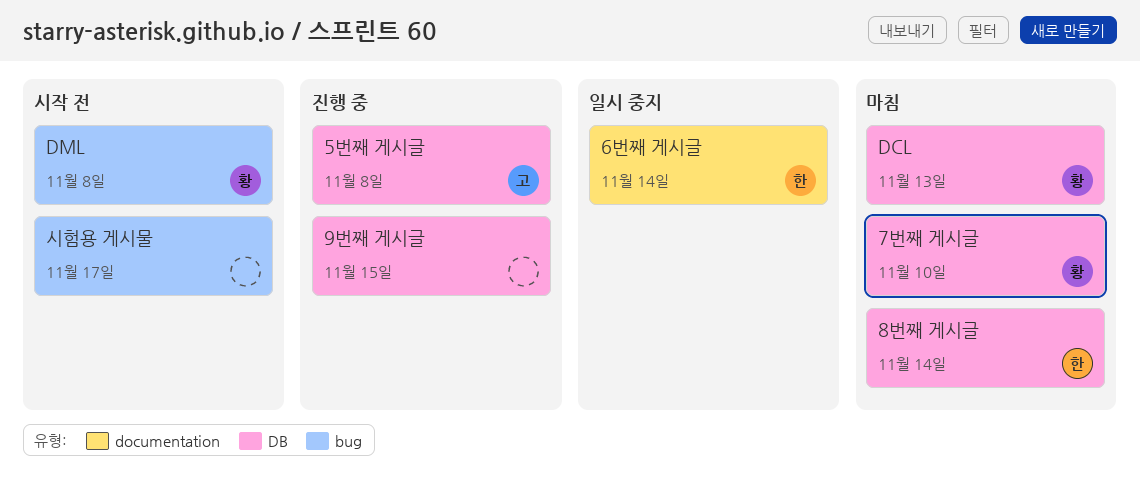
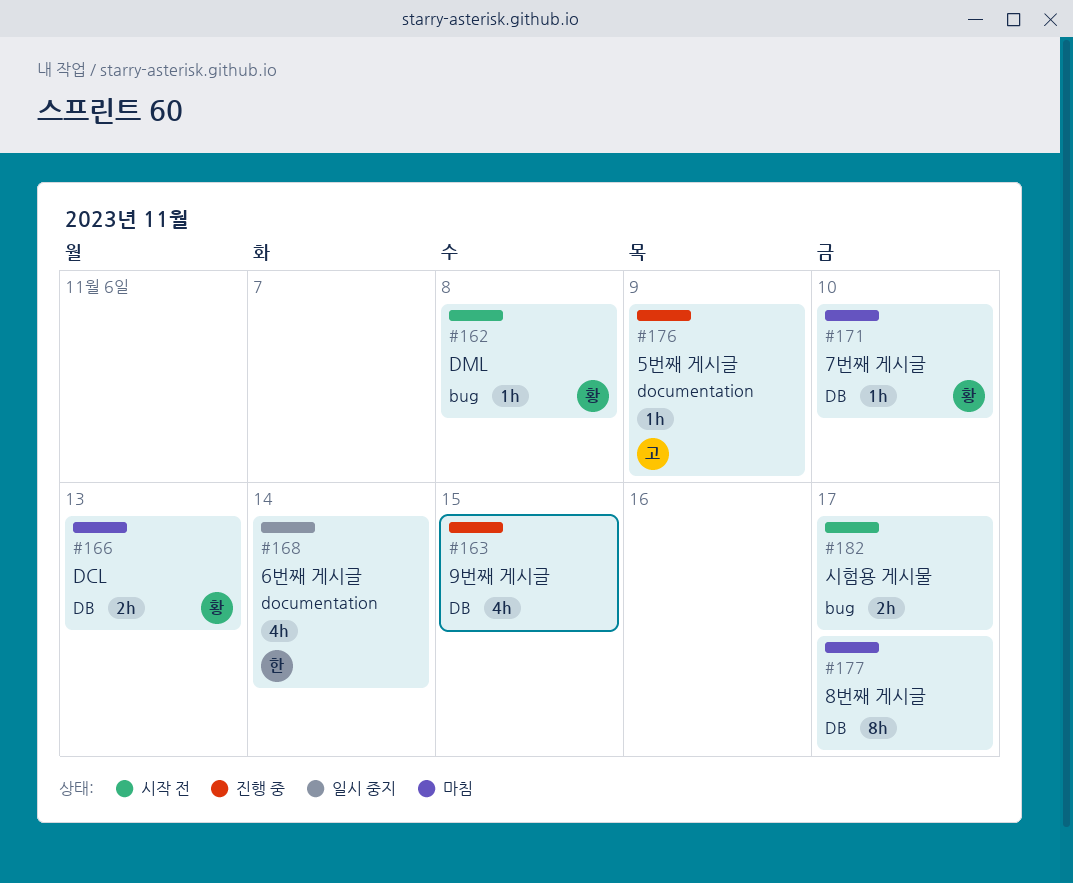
5번째 게시글, label: DB -> documentation
5번째 게시글, due: Nov 8 -> Nov 9
8번째 게시글, owner: 한 -> none
8번째 게시글, due: Nov 14 -> Nov 17

